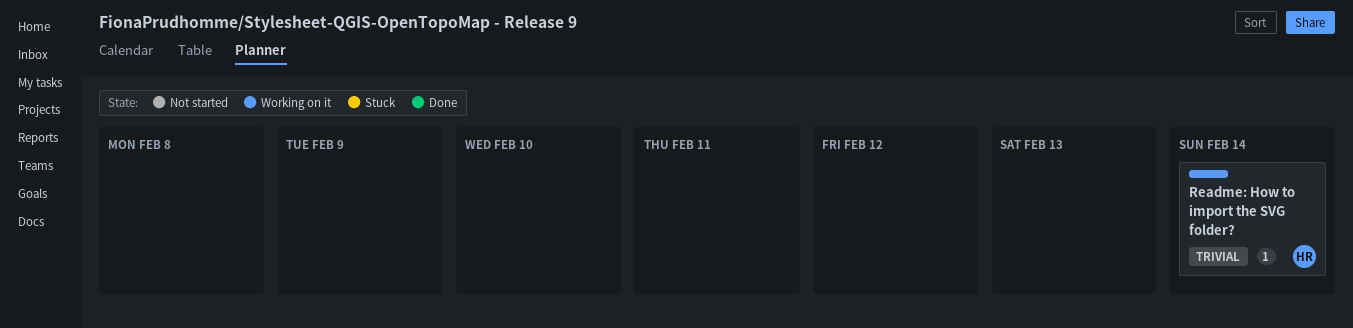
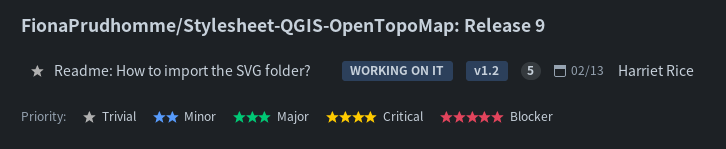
Readme: How to import the SVG folder?, estimate: 1 -> 5
Readme: How to import the SVG folder?, due: Feb 14 -> Feb 13

